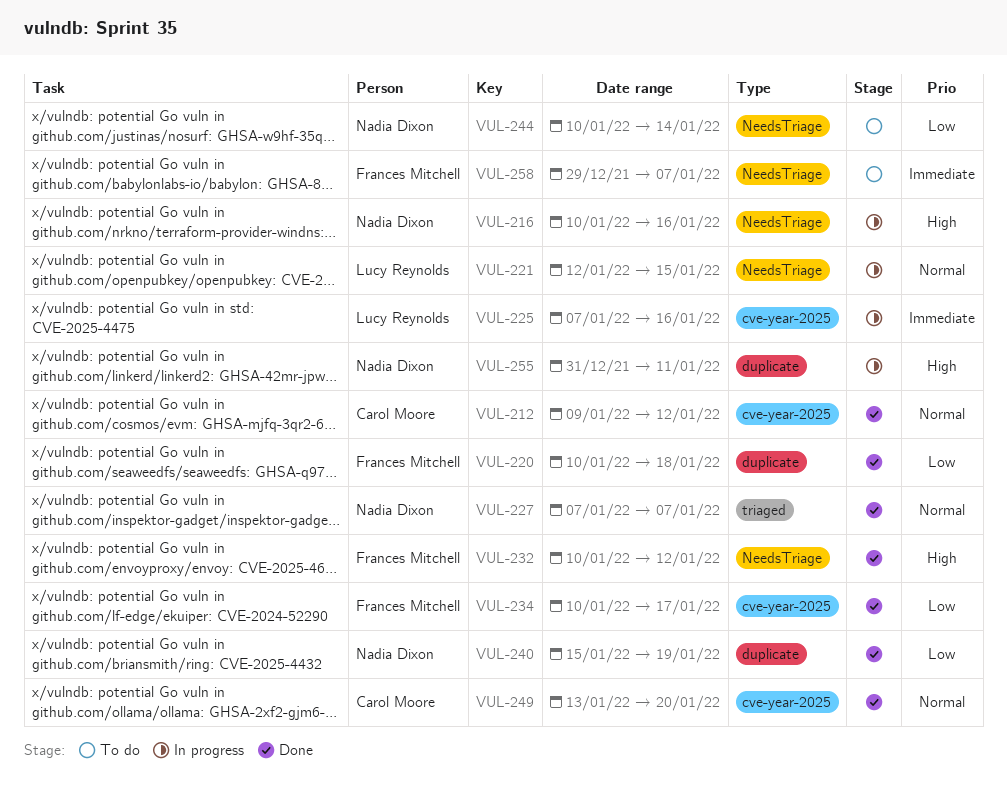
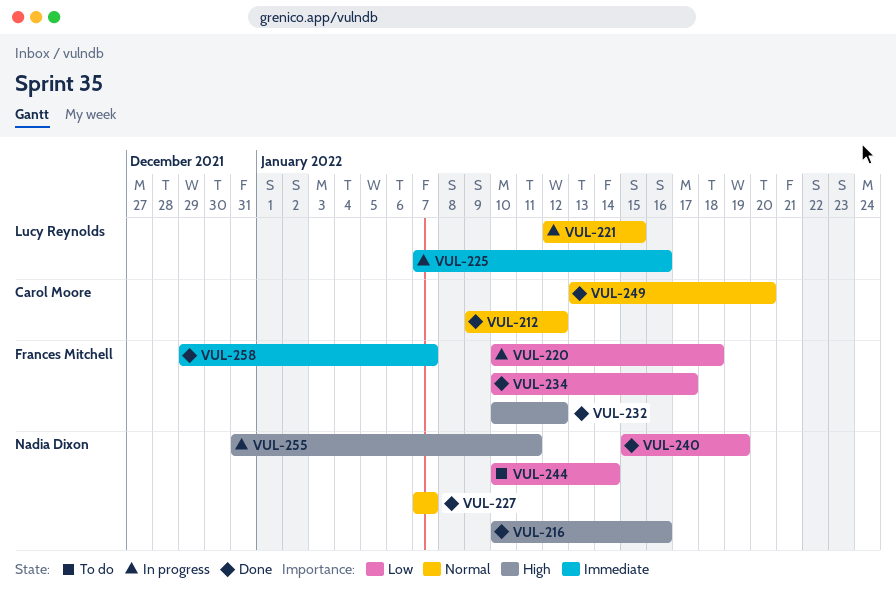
VUL-216, status: In progress -> Done
VUL-220, status: Done -> In progress
VUL-258, status: To do -> Done

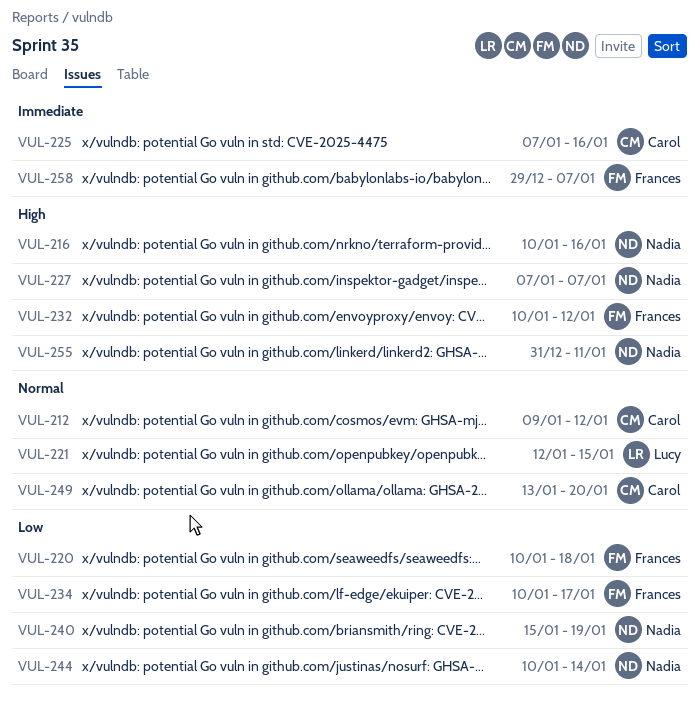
VUL-225, owner: Lucy Reynolds -> Carol Moore
VUL-227, priority: Normal -> High

